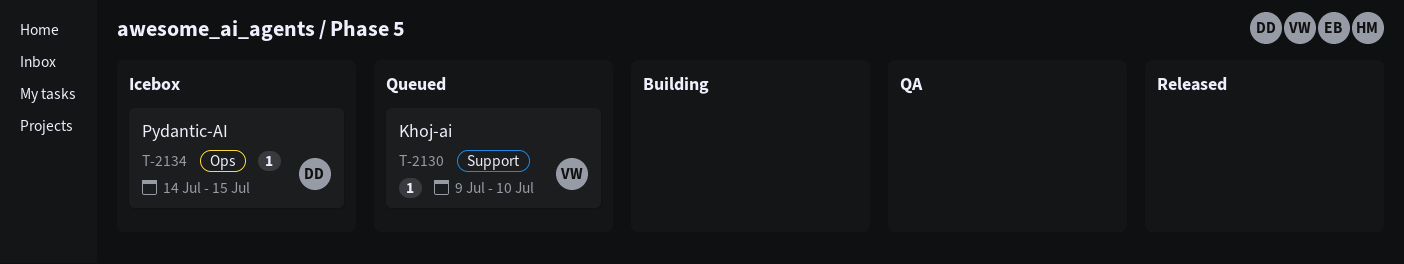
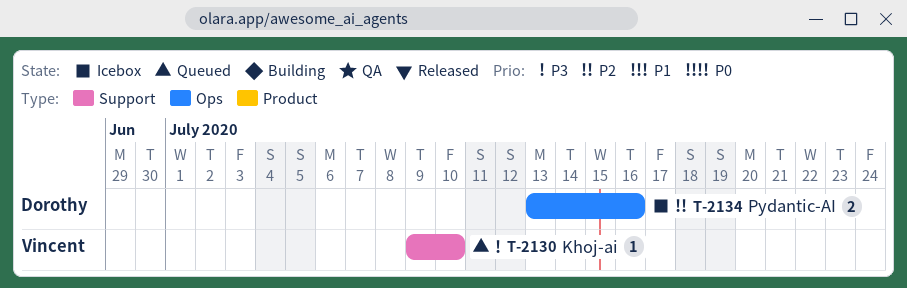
T-2134, estimate: 1 -> 2
T-2134, start: Jul 14 -> Jul 13
T-2134, due: Jul 15 -> Jul 16

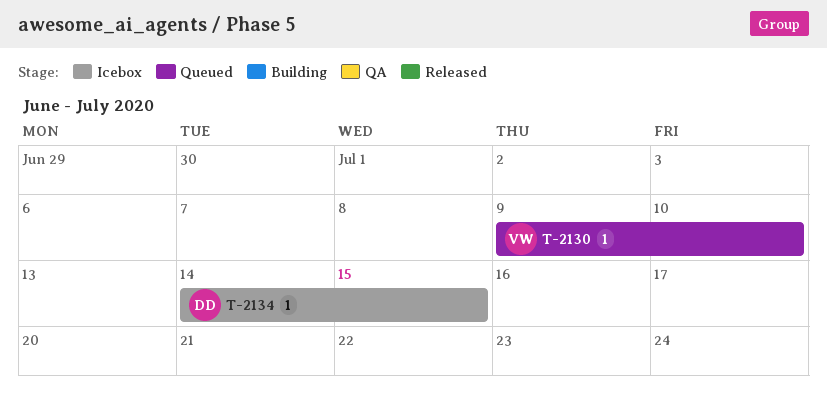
T-2134, estimate: 2 -> 1
T-2134, start: Jul 13 -> Jul 14
T-2134, due: Jul 16 -> Jul 15

